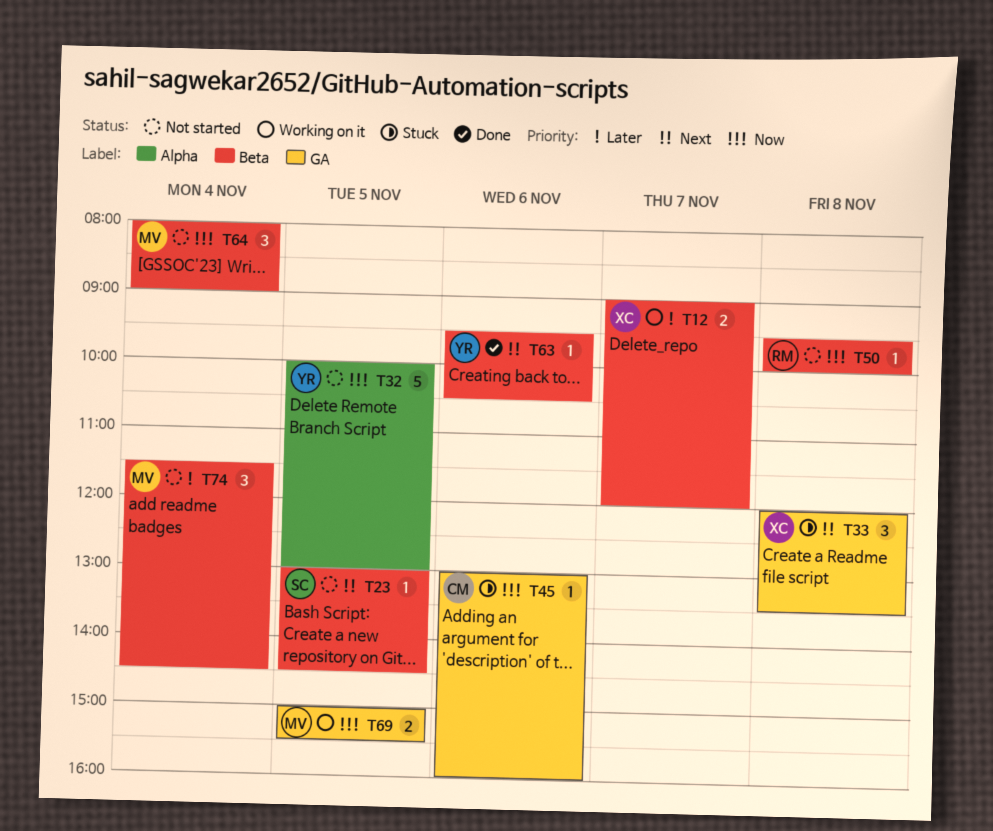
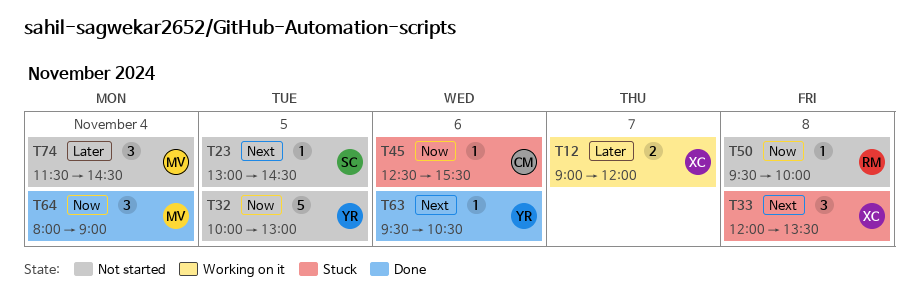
T45, begins: 13:00 -> 12:30
T45, ends: 16:00 -> 15:30
T64, status: Not started -> Done
T69: present -> none

